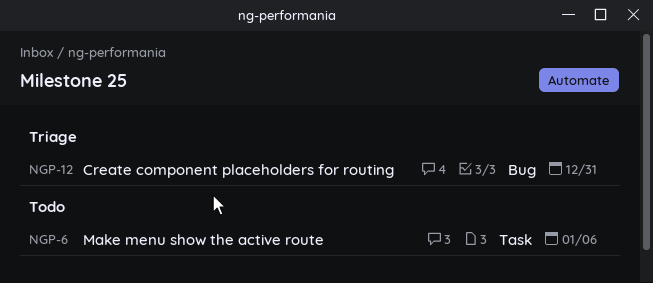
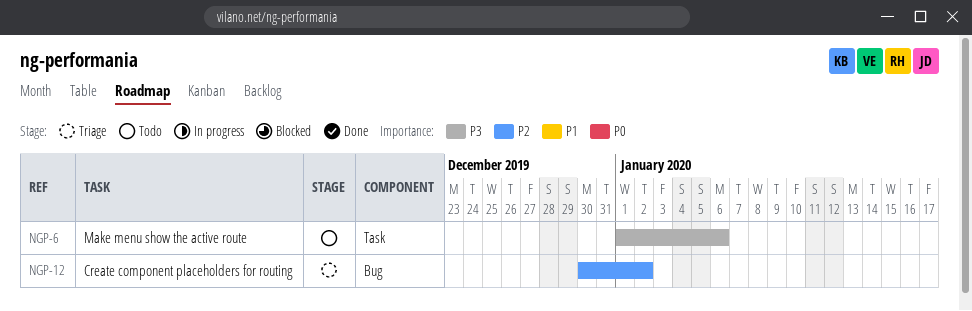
NGP-12, due: Dec 31 -> Jan 2

